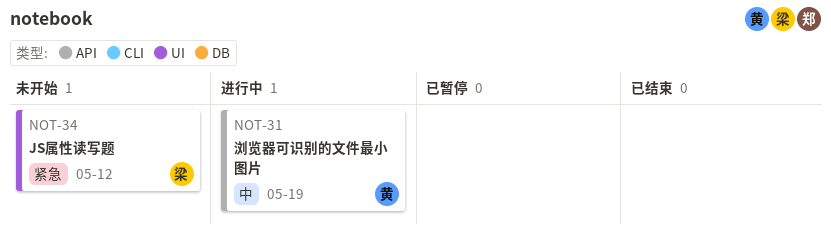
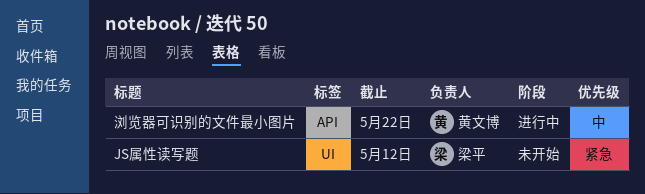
浏览器可识别的文件最小图片, due: May 19 -> May 22

